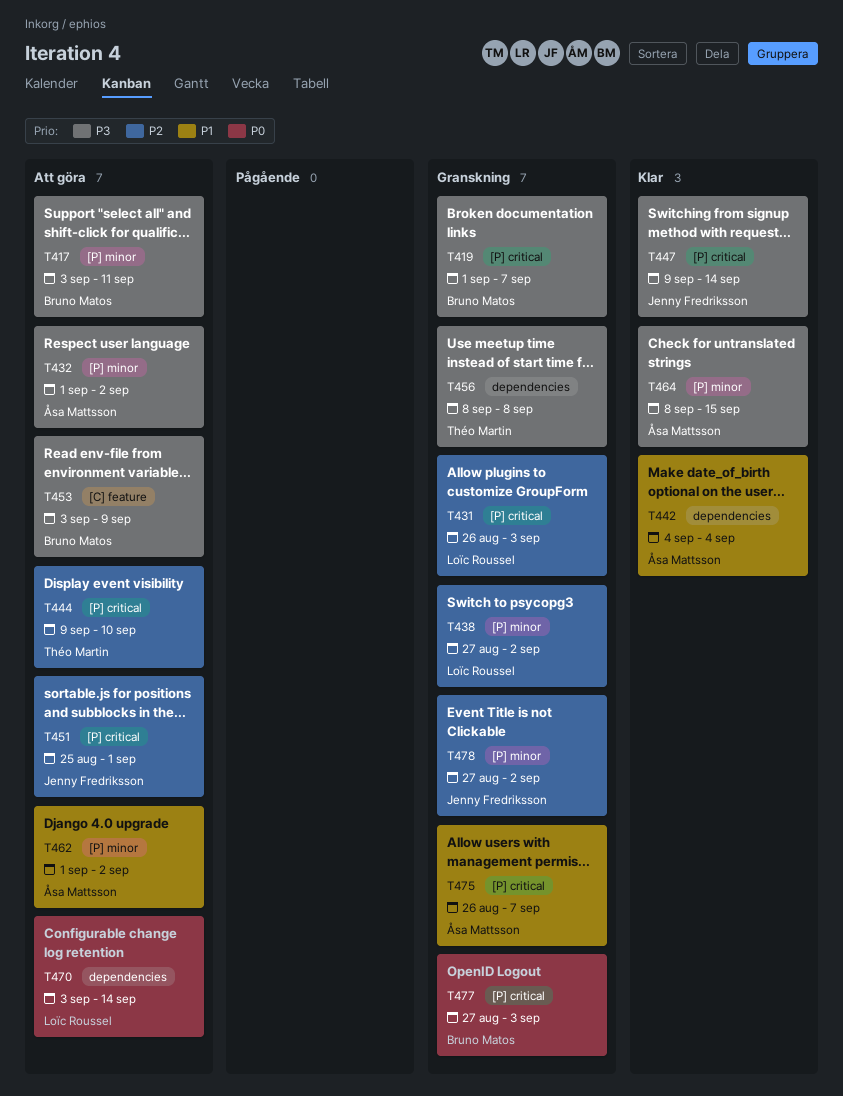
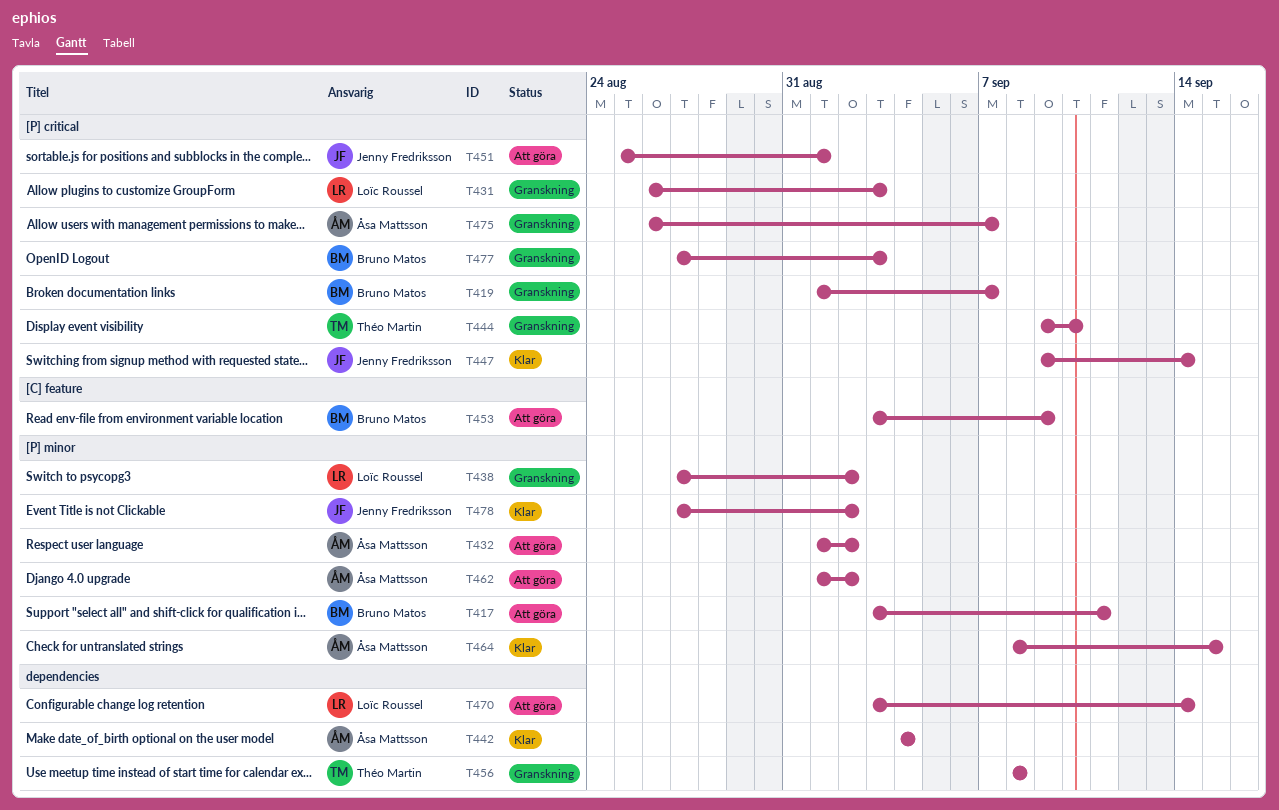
T444, status: Att göra -> Granskning
T478, status: Granskning -> Klar

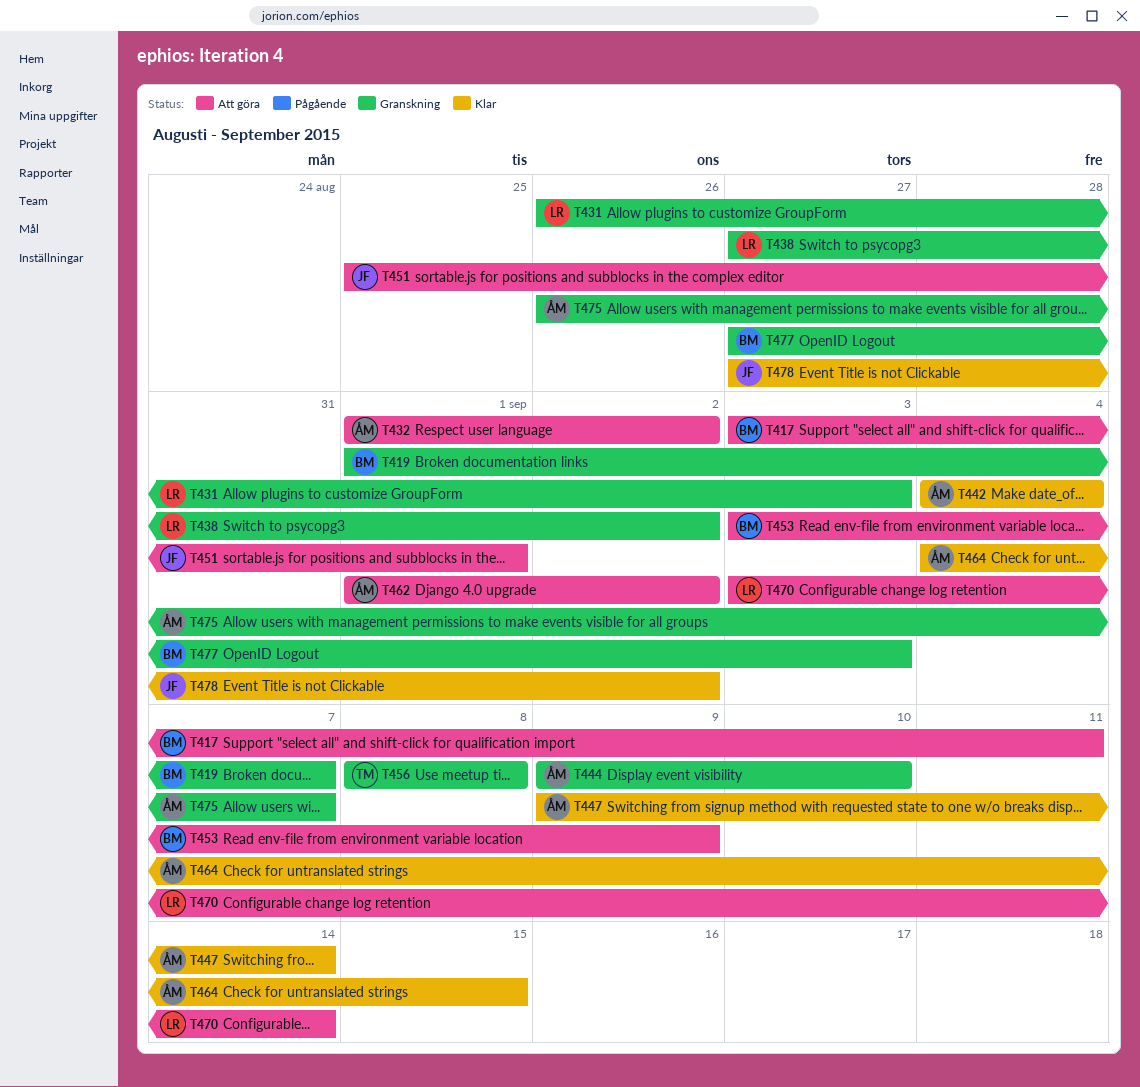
T444, owner: Théo Martin -> Åsa Mattsson
T447, owner: Jenny Fredriksson -> Åsa Mattsson
T464, start: Sep 8 -> Sep 4

